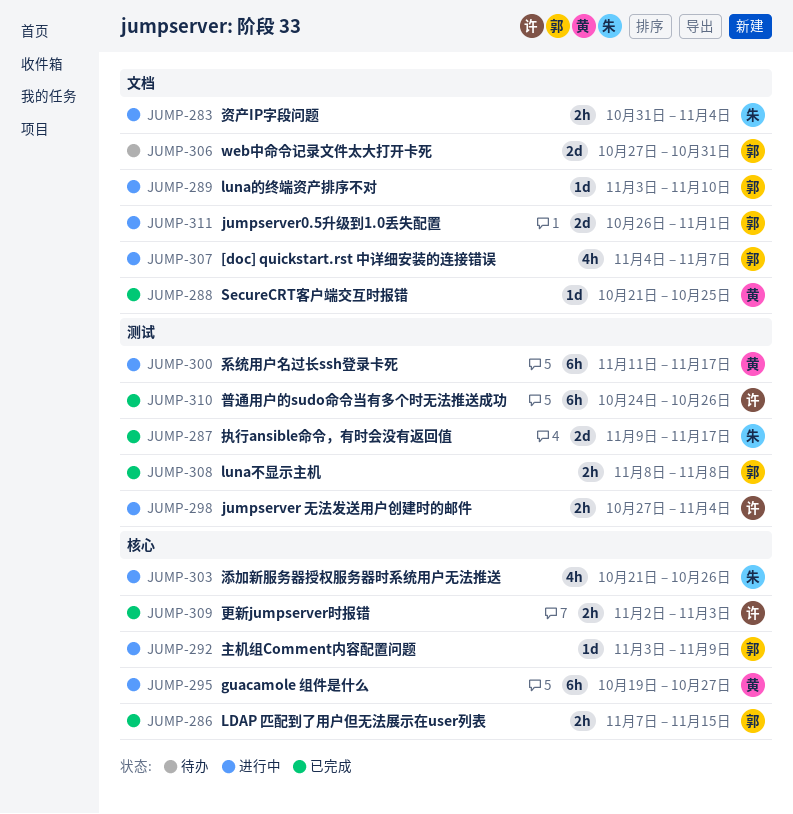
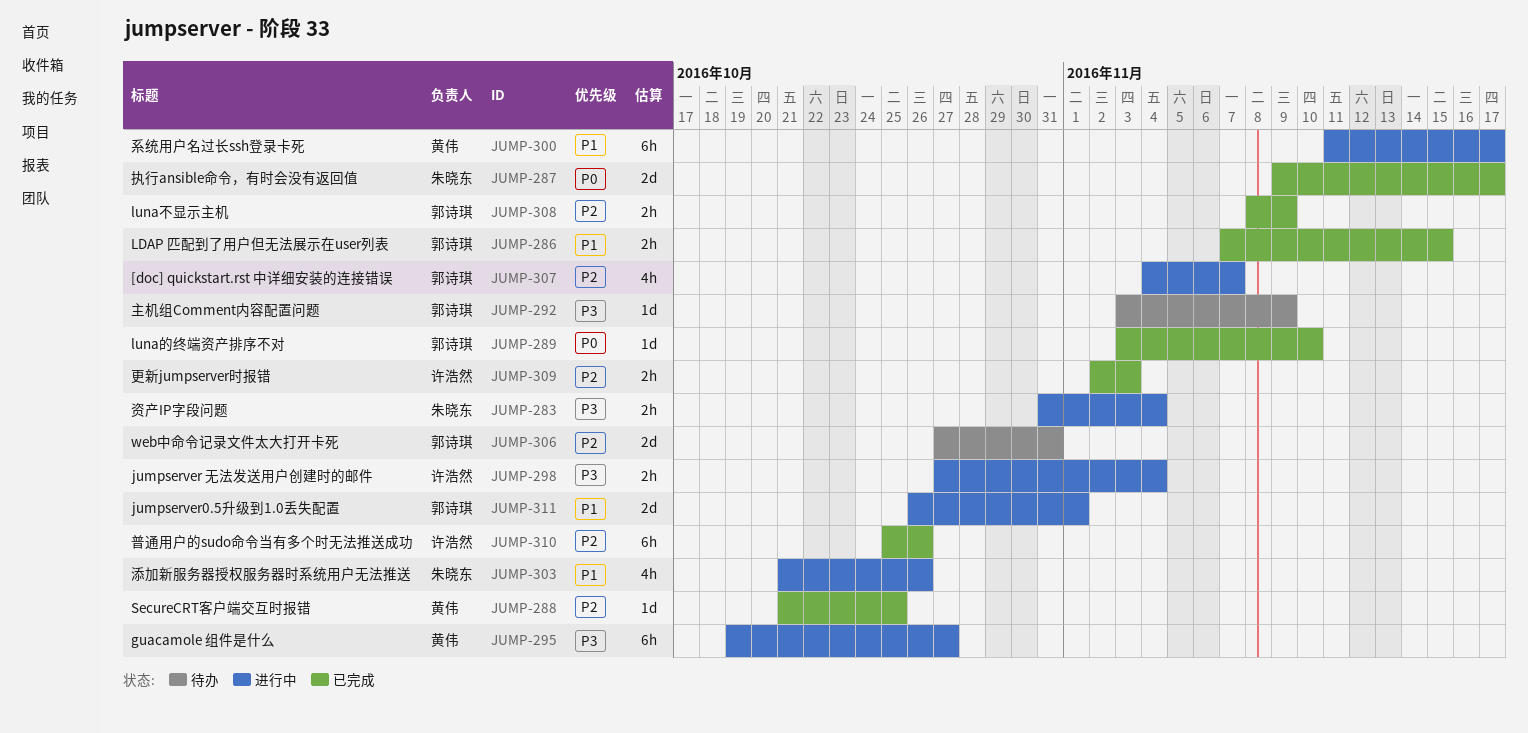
JUMP-289, status: 进行中 -> 已完成
JUMP-292, status: 进行中 -> 待办
JUMP-308, due: Nov 8 -> Nov 9
JUMP-310, start: Oct 24 -> Oct 25

